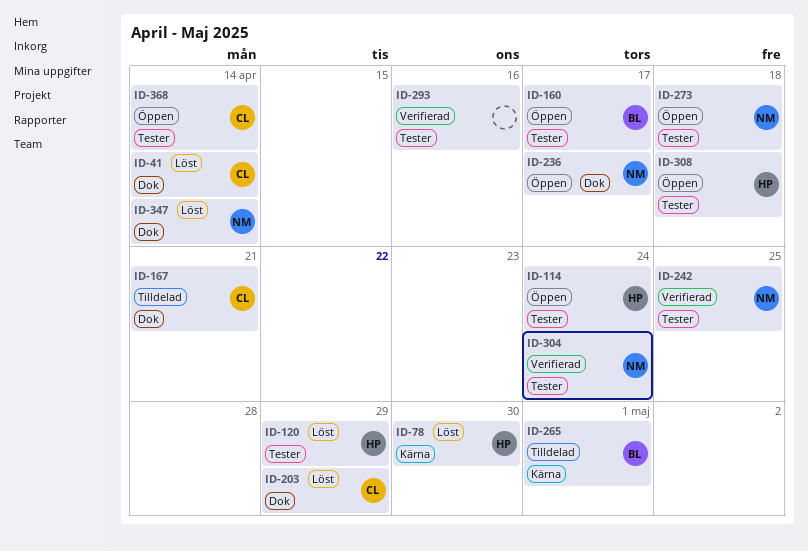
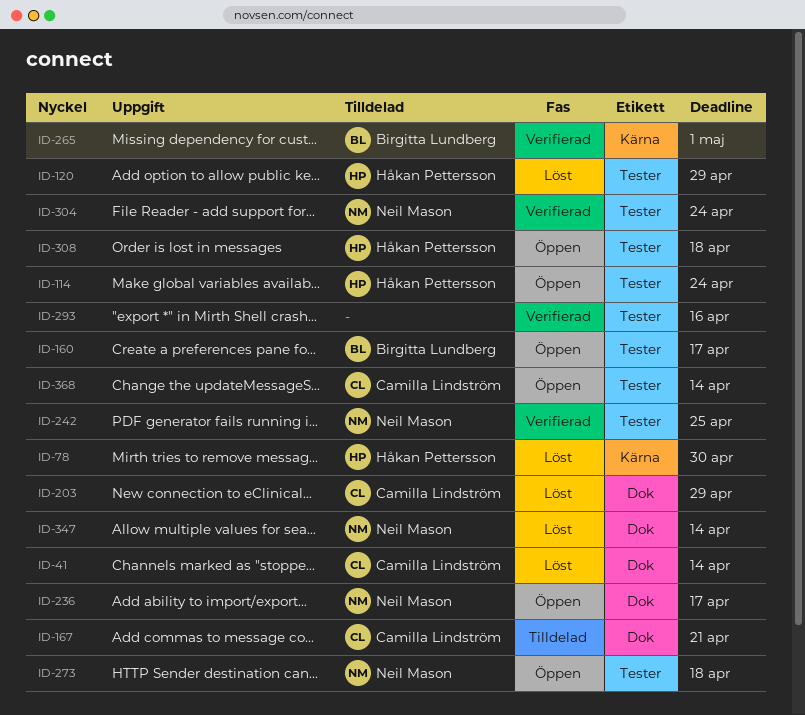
ID-265, status: Tilldelad -> Verifierad

